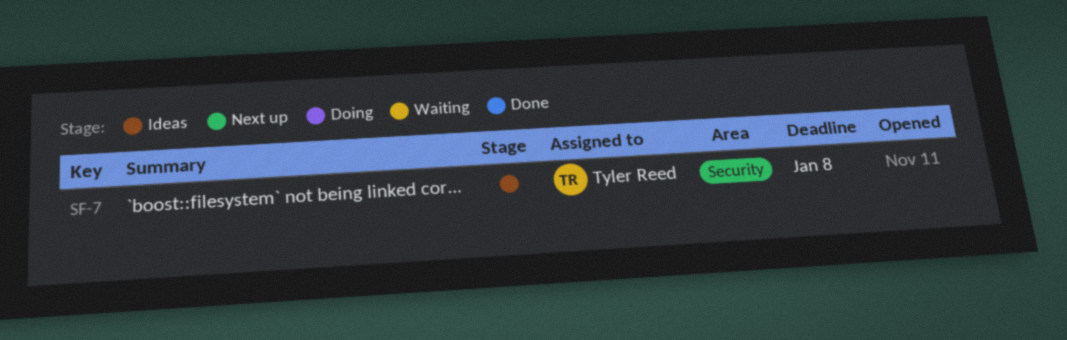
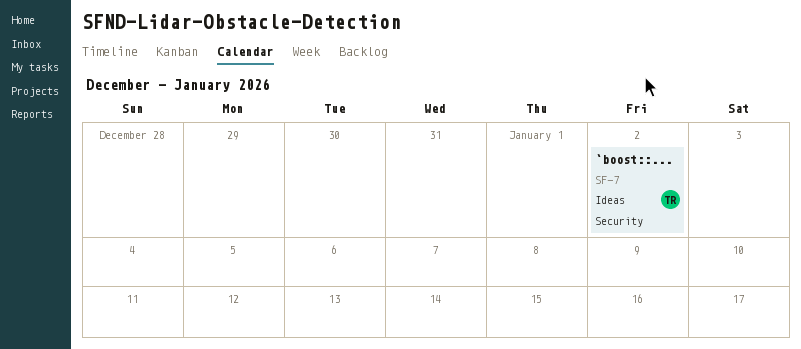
SF-7, due: Jan 8 -> Jan 2

